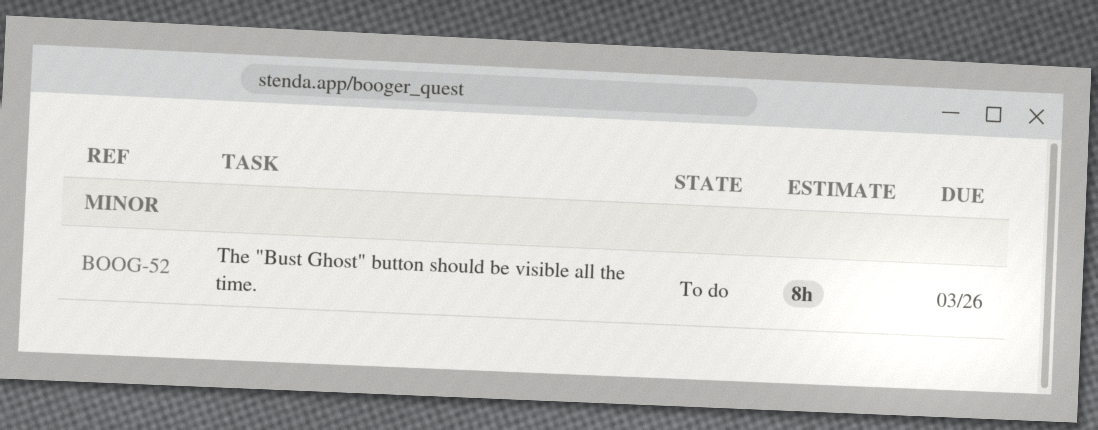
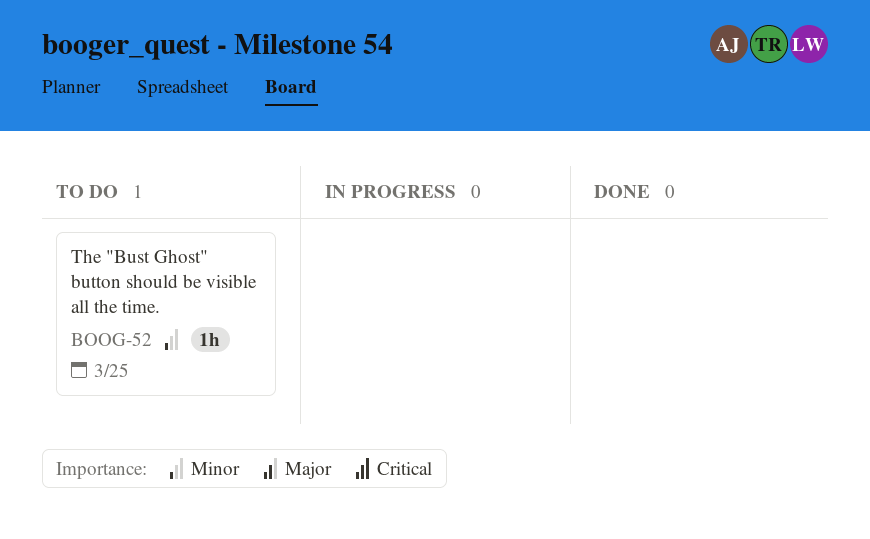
BOOG-52, estimate: 8h -> 1h
BOOG-52, due: Mar 26 -> Mar 25

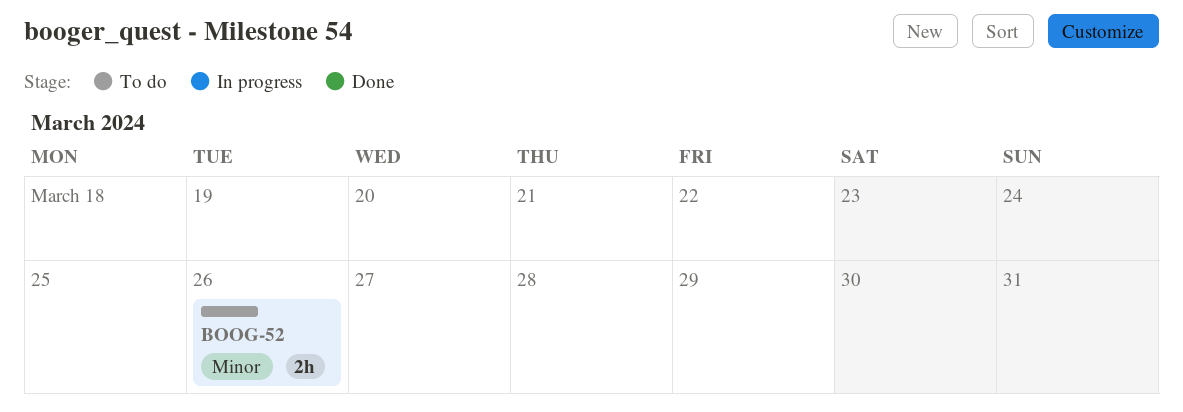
BOOG-52, estimate: 1h -> 2h
BOOG-52, due: Mar 25 -> Mar 26

